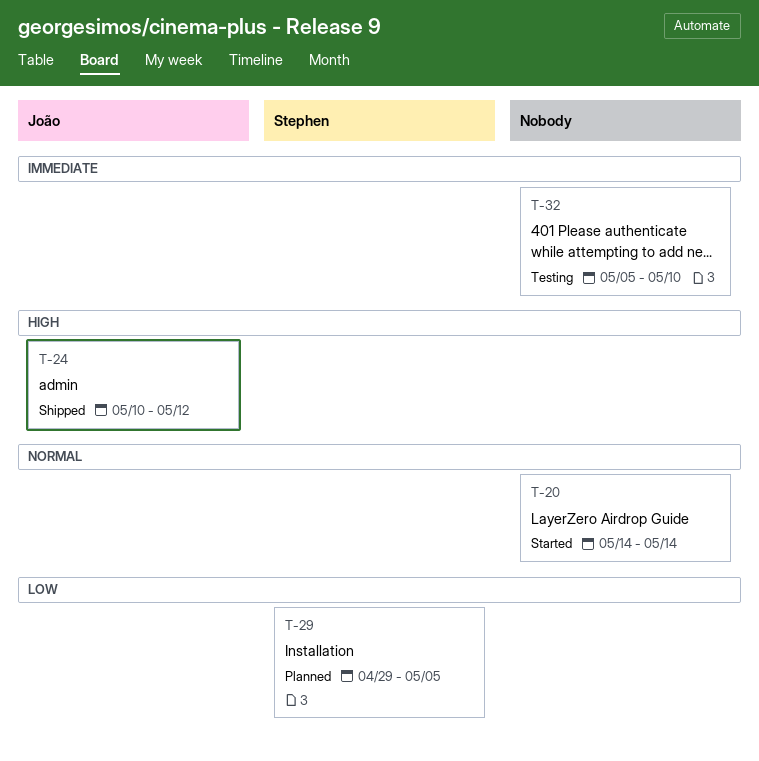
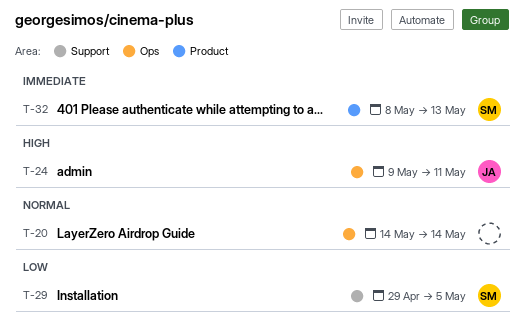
T-24, start: May 10 -> May 9
T-24, due: May 12 -> May 11
T-32, owner: none -> Stephen
T-32, start: May 5 -> May 8
T-32, due: May 10 -> May 13

